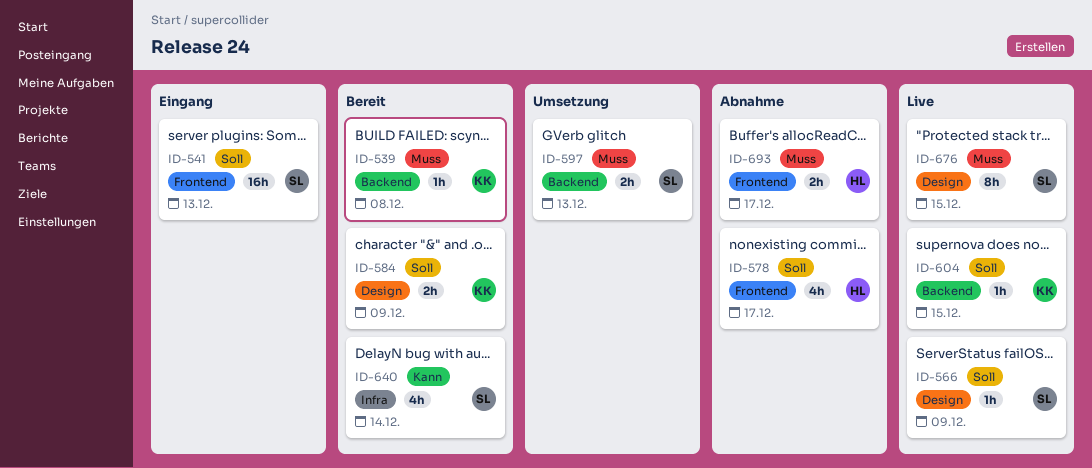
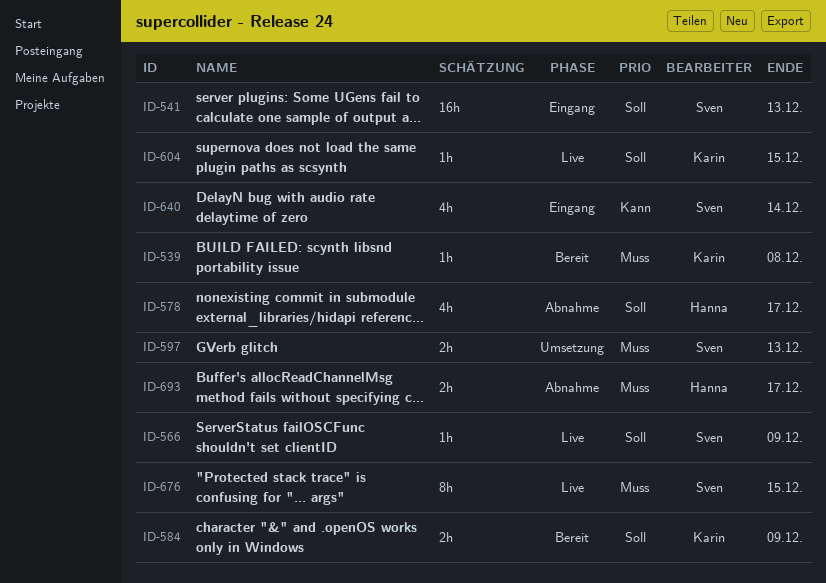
ID-640, status: Bereit -> Eingang

